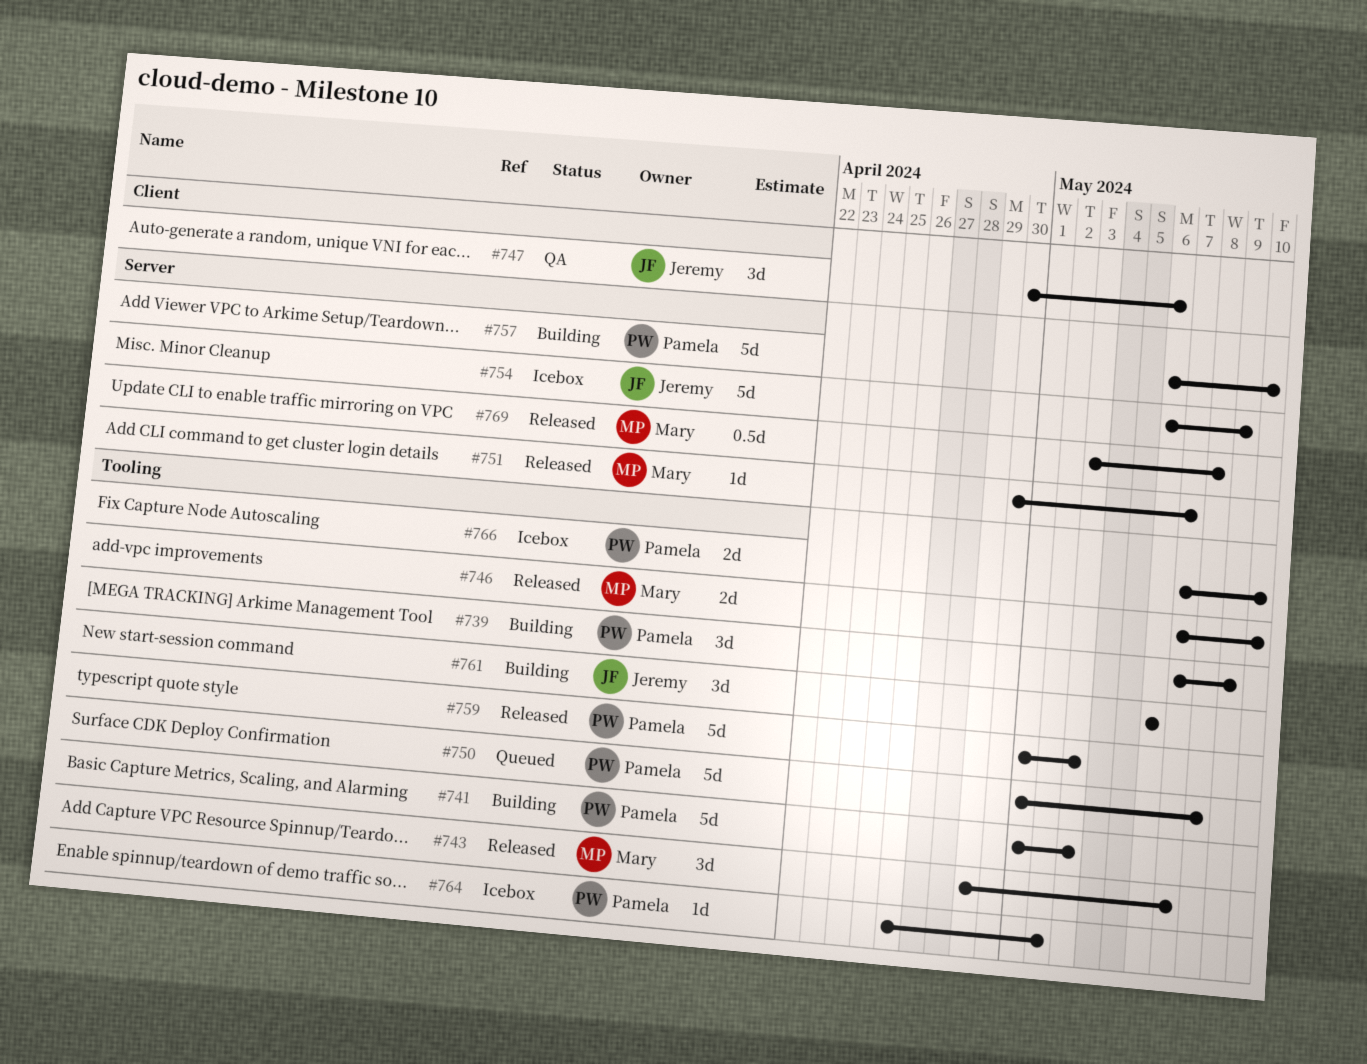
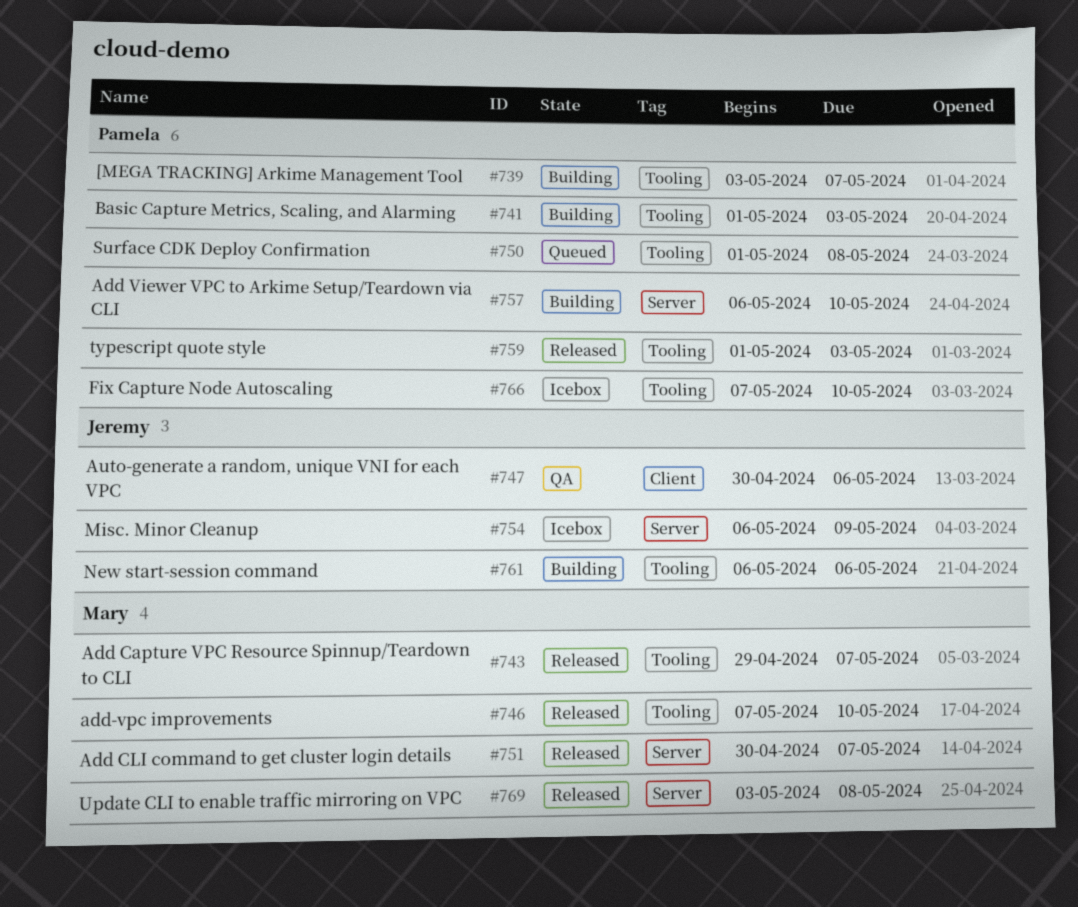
#739, start: May 7 -> May 3
#739, due: May 9 -> May 7
#764: present -> none

